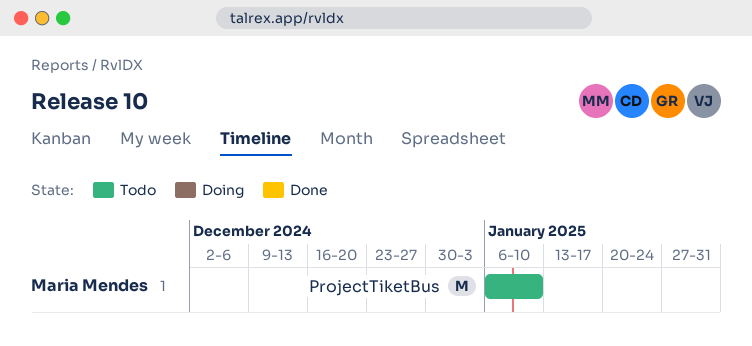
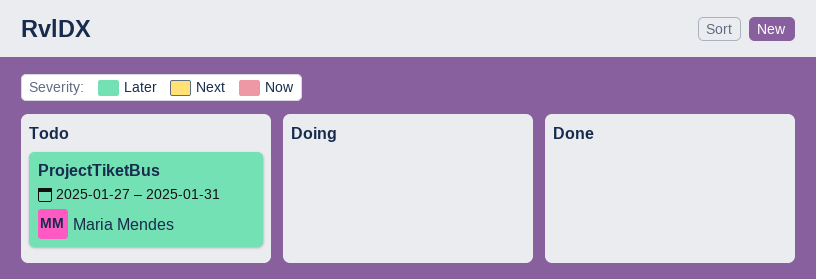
ProjectTiketBus, start: Jan 6 -> Jan 27
ProjectTiketBus, due: Jan 10 -> Jan 31

